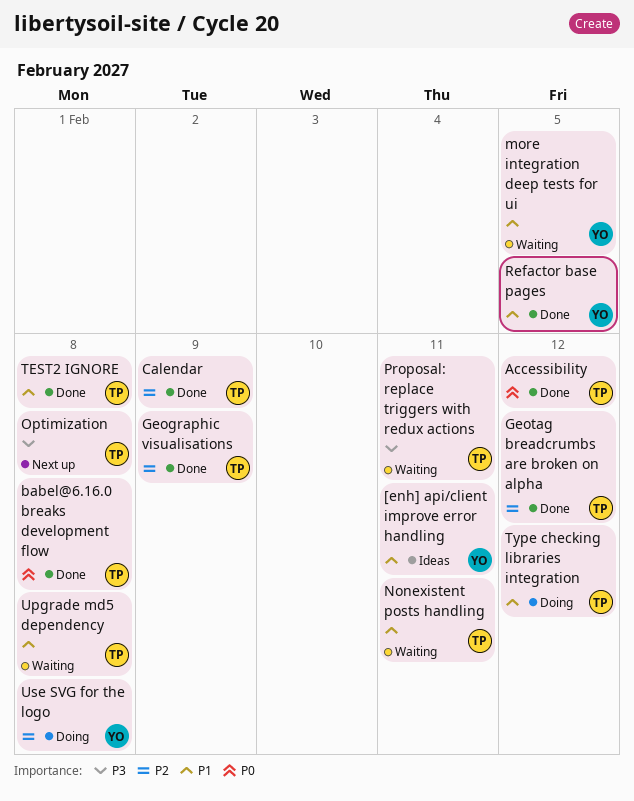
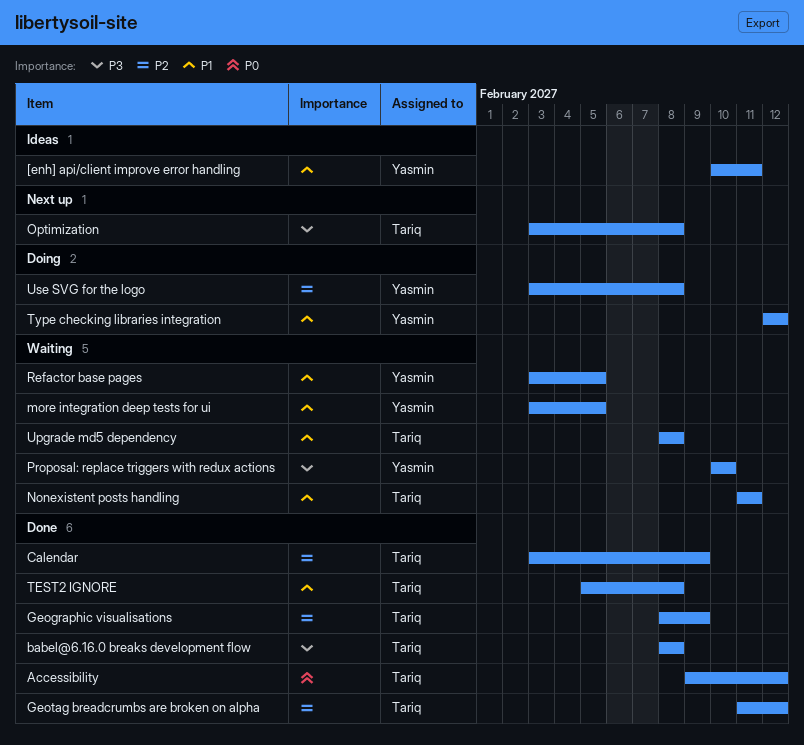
babel@6.16.0 breaks development flow, priority: P0 -> P3
Proposal: replace triggers with redux actions, owner: Tariq -> Yasmin
Proposal: replace triggers with redux actions, due: Feb 11 -> Feb 10
Refactor base pages, status: Done -> Waiting
Type checking libraries integration, owner: Tariq -> Yasmin

